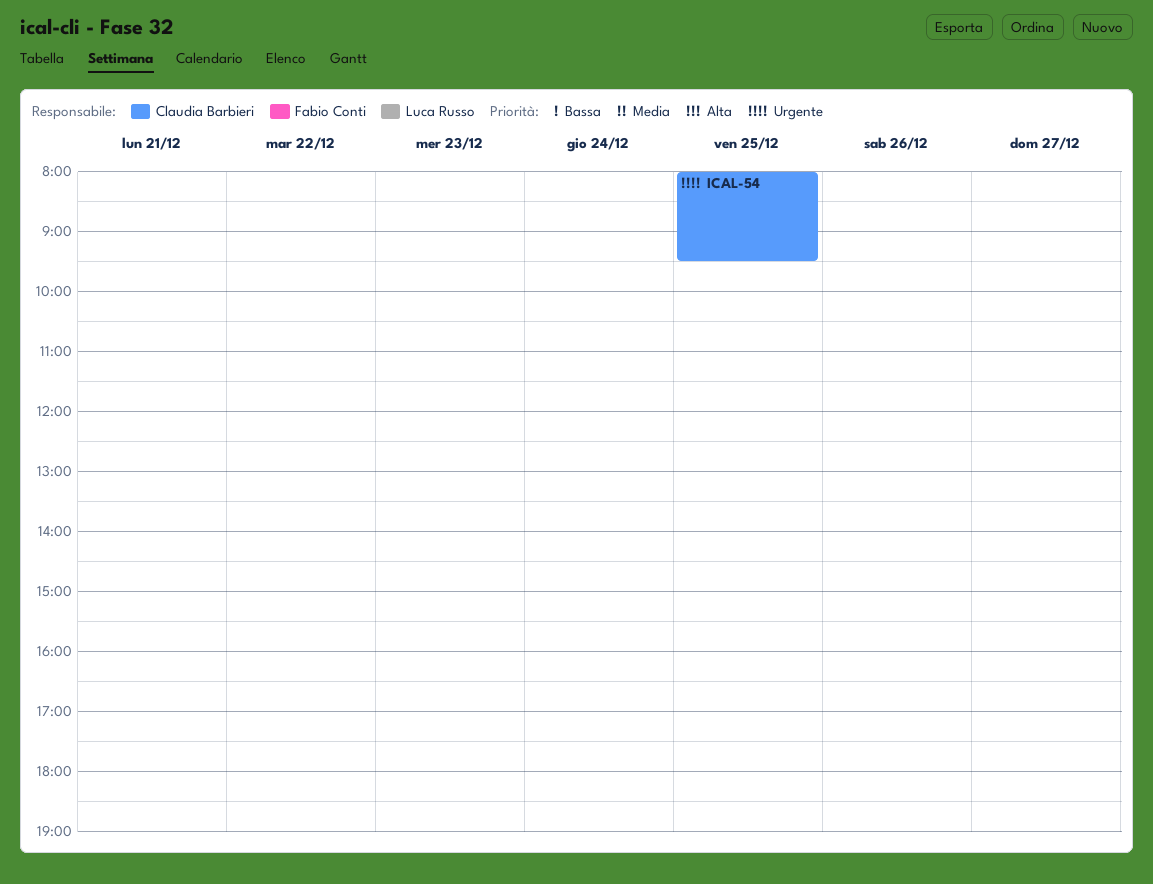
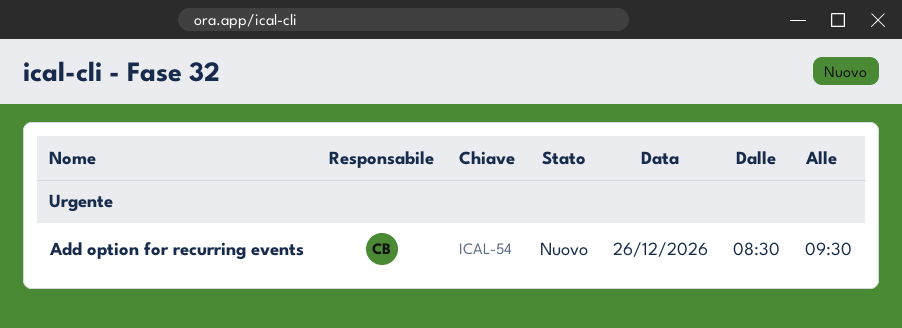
ICAL-54, day: Dec 25 -> Dec 26
ICAL-54, begins: 08:00 -> 08:30

